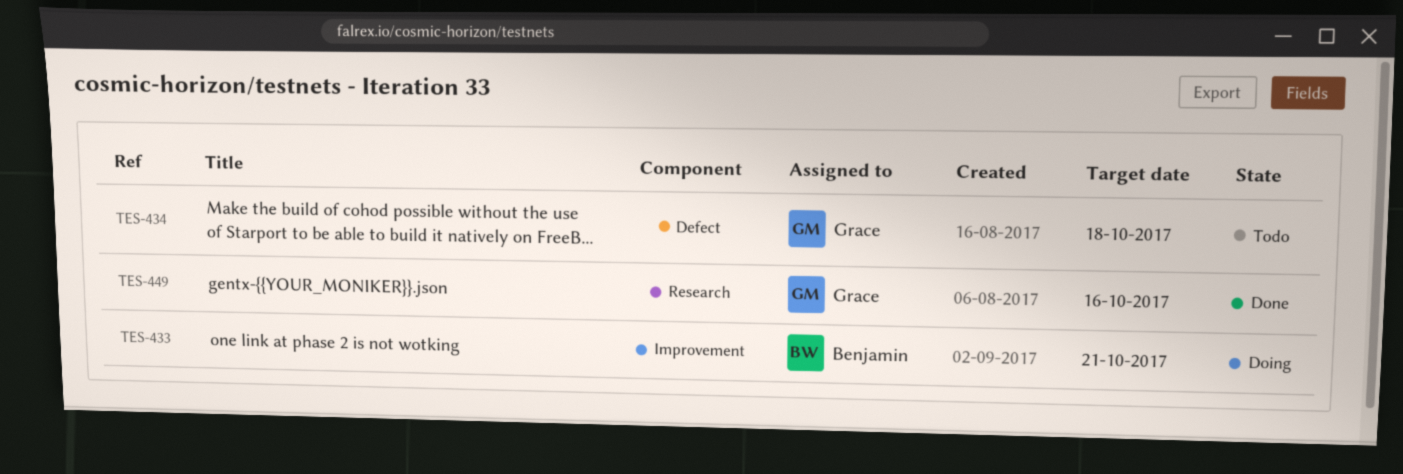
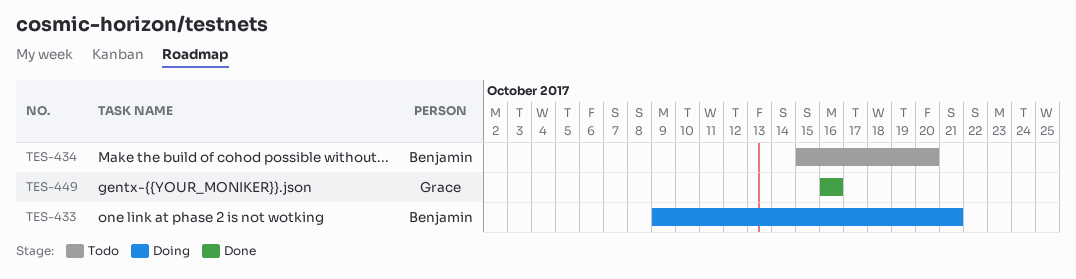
TES-434, owner: Grace -> Benjamin
TES-434, due: Oct 18 -> Oct 20

